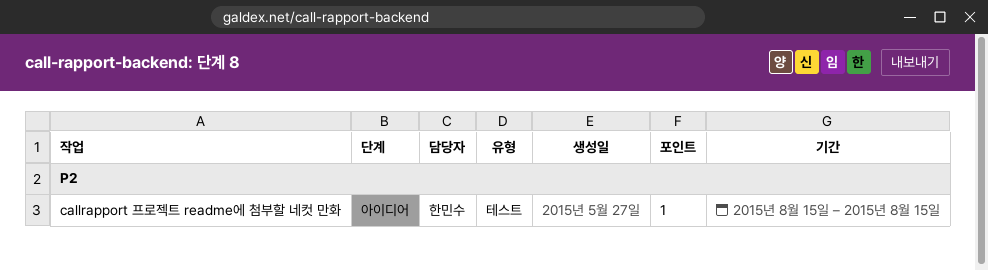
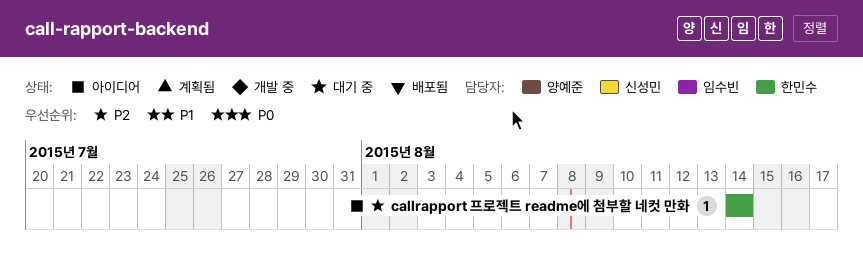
callrapport 프로젝트 readme에 첨부할 네컷 만화, start: Aug 15 -> Aug 14
callrapport 프로젝트 readme에 첨부할 네컷 만화, due: Aug 15 -> Aug 14

